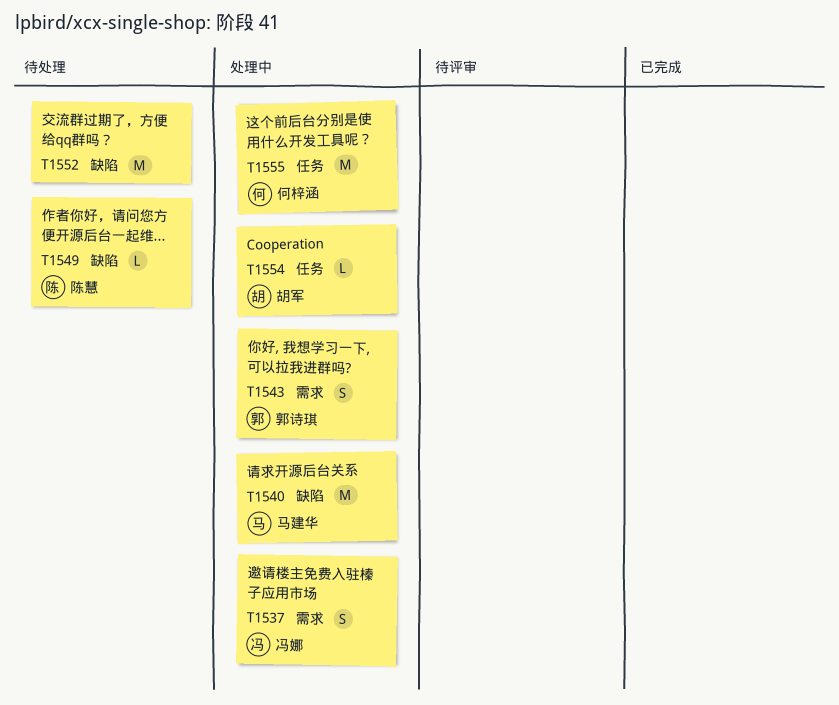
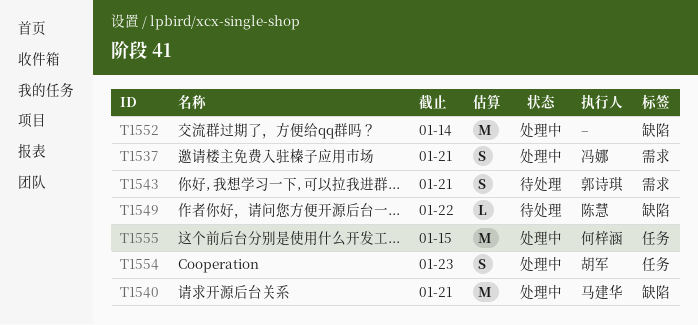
T1543, status: 处理中 -> 待处理
T1552, status: 待处理 -> 处理中
T1554, estimate: L -> S

